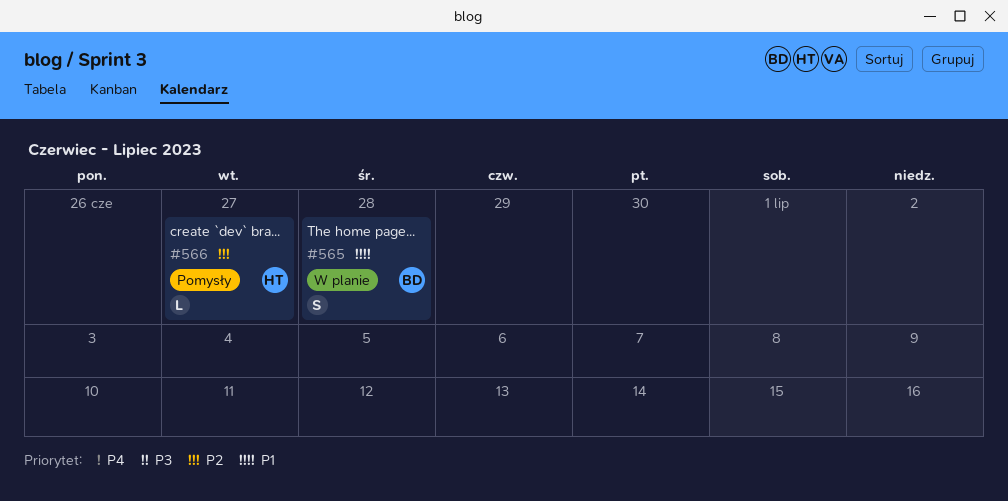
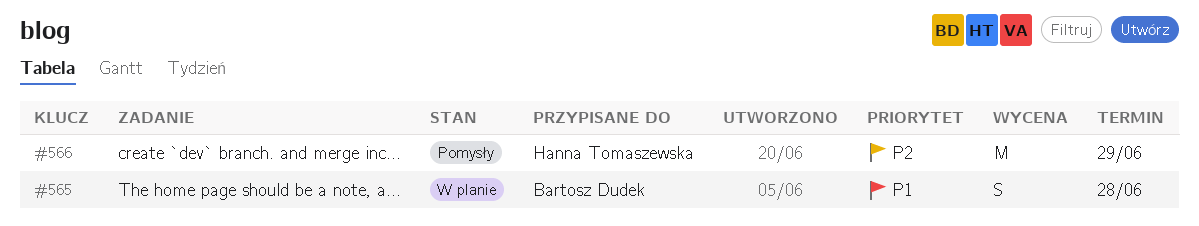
#566, estimate: L -> M
#566, due: Jun 27 -> Jun 29

